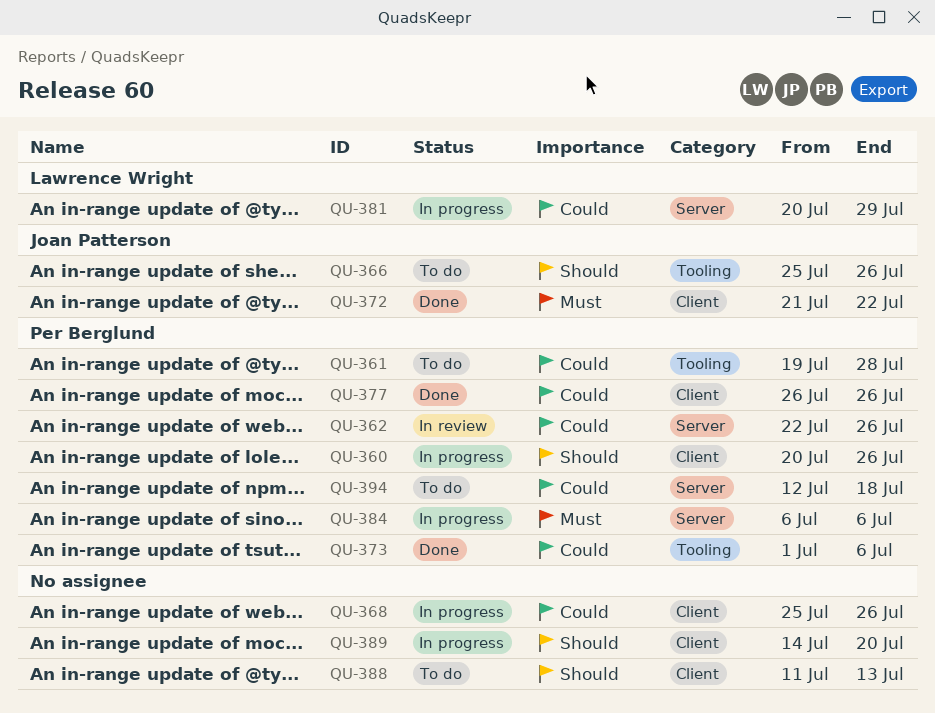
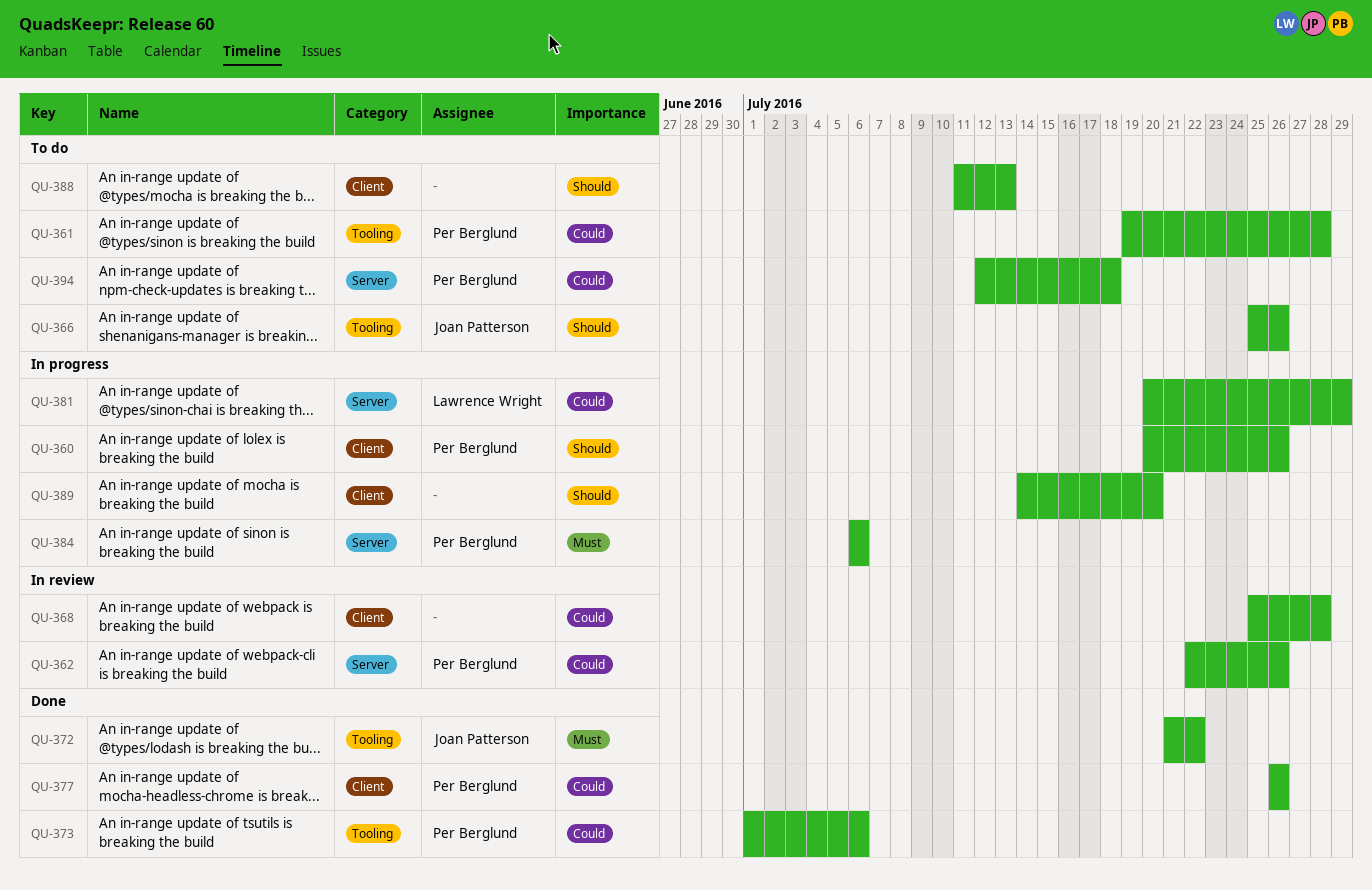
QU-368, status: In progress -> In review
QU-368, due: Jul 26 -> Jul 28
QU-372, label: Client -> Tooling

